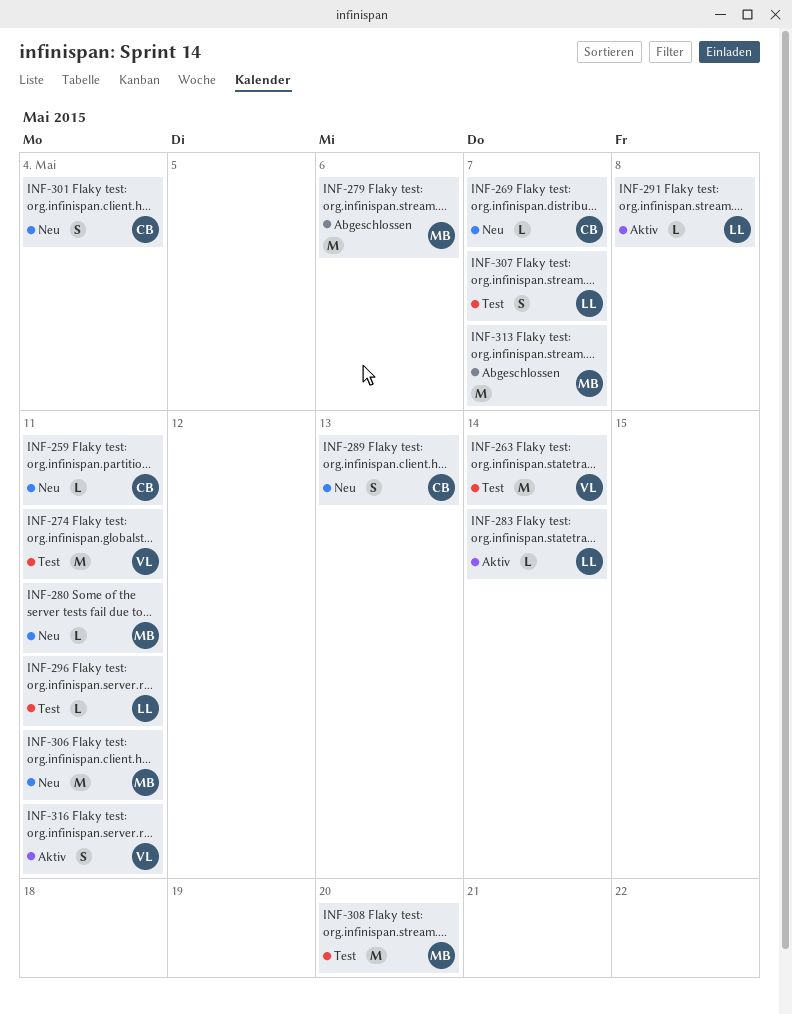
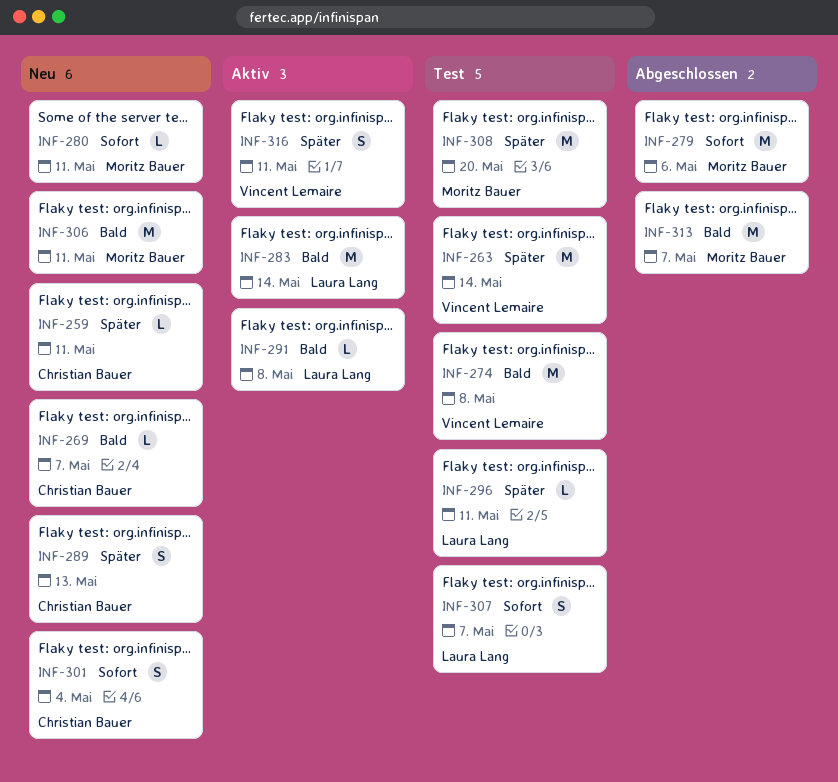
INF-274, due: May 11 -> May 8
INF-283, estimate: L -> M

